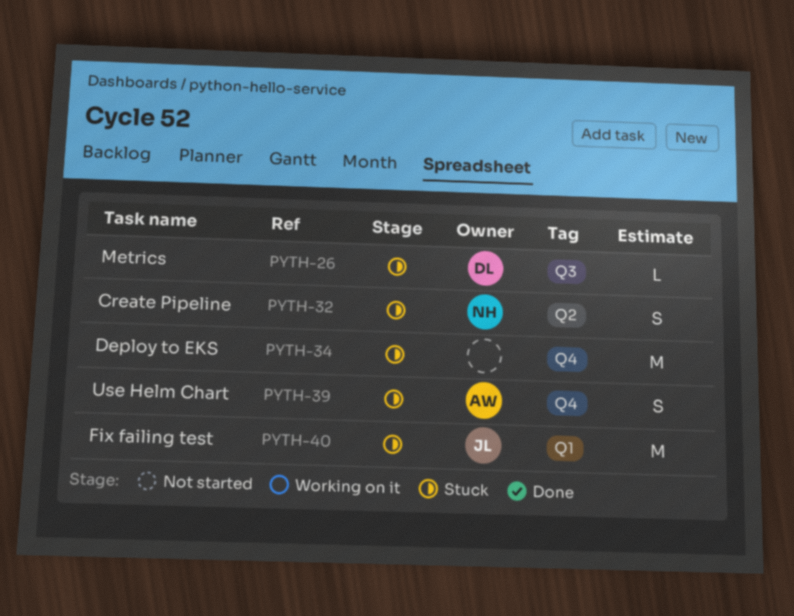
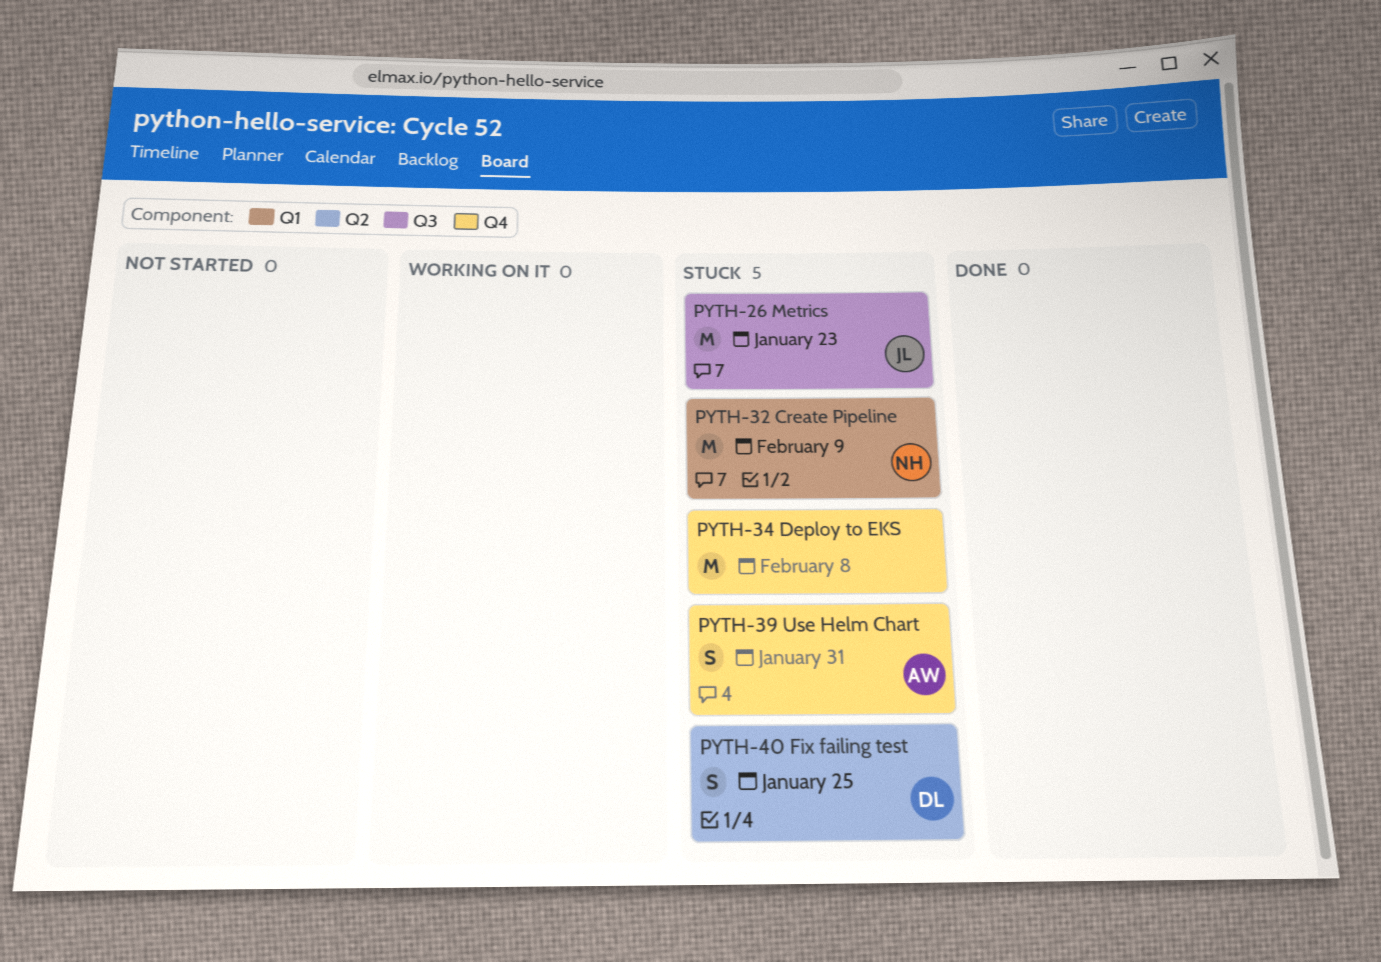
PYTH-26, owner: DL -> JL
PYTH-26, estimate: L -> M
PYTH-32, label: Q2 -> Q1
PYTH-32, estimate: S -> M
PYTH-40, owner: JL -> DL
PYTH-40, label: Q1 -> Q2
PYTH-40, estimate: M -> S

